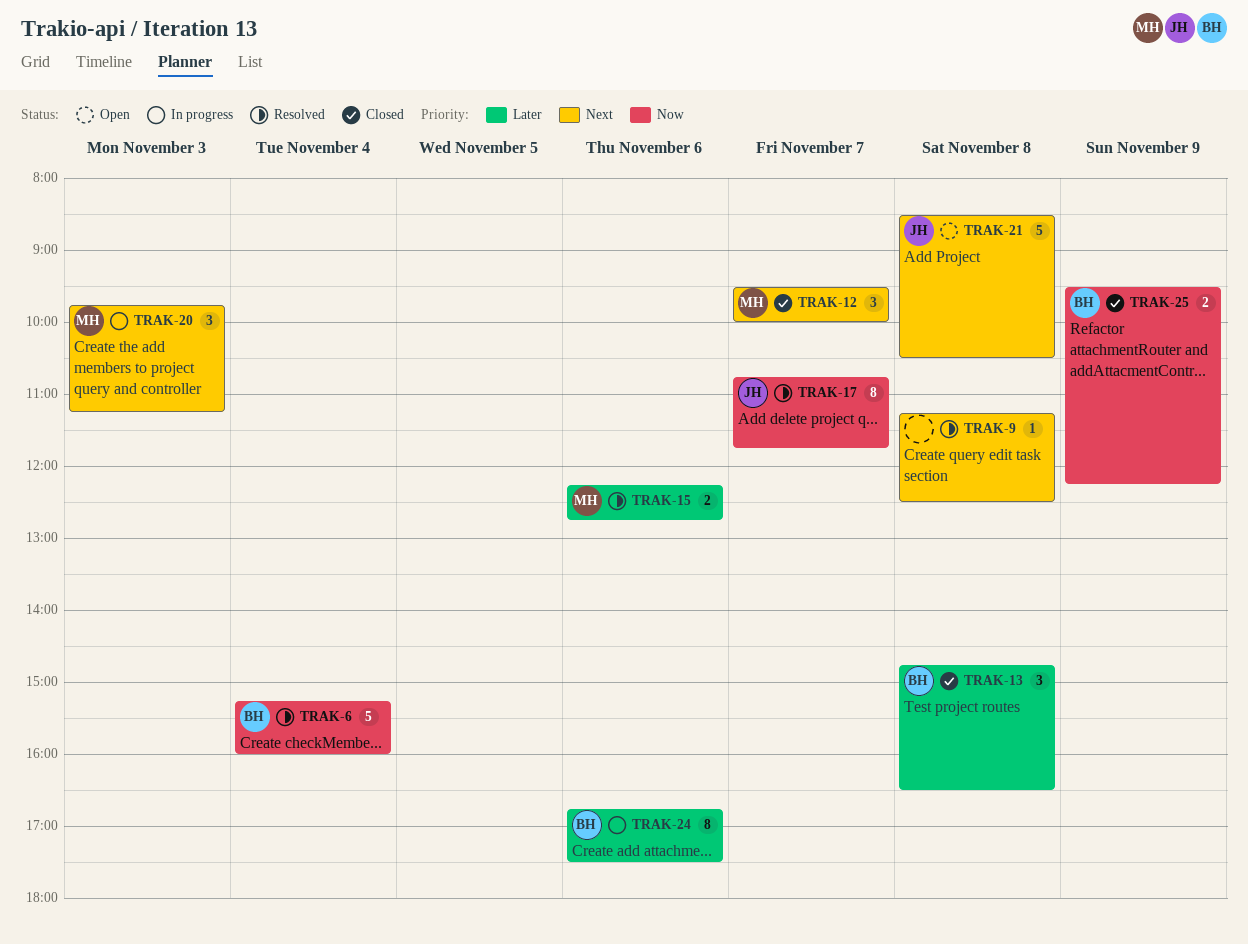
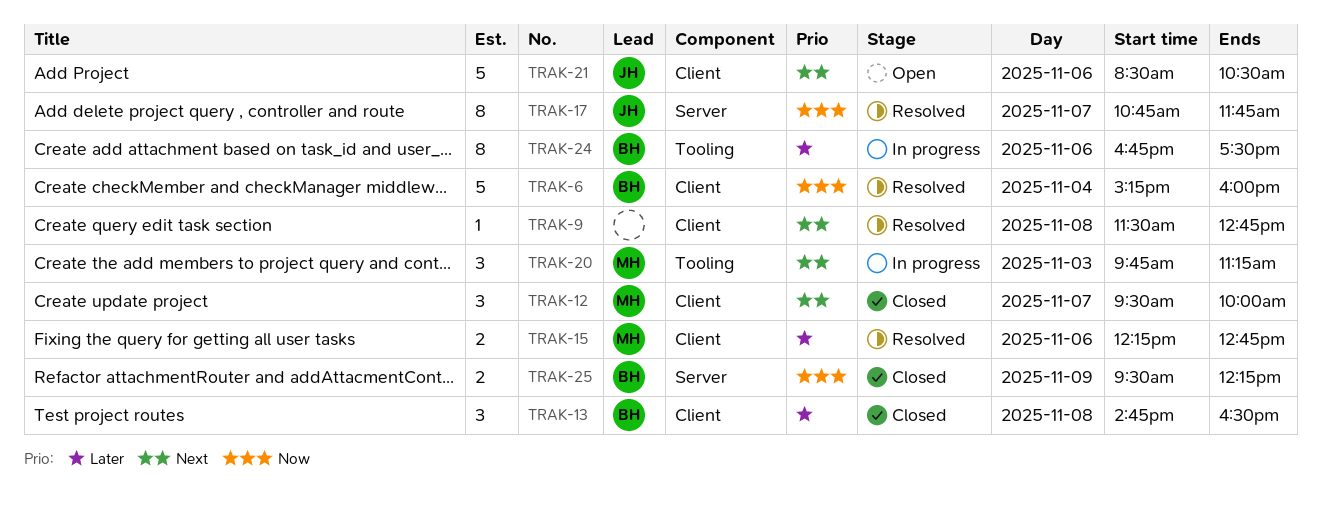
TRAK-9, begins: 11:15 -> 11:30
TRAK-9, ends: 12:30 -> 12:45
TRAK-21, day: Nov 8 -> Nov 6

